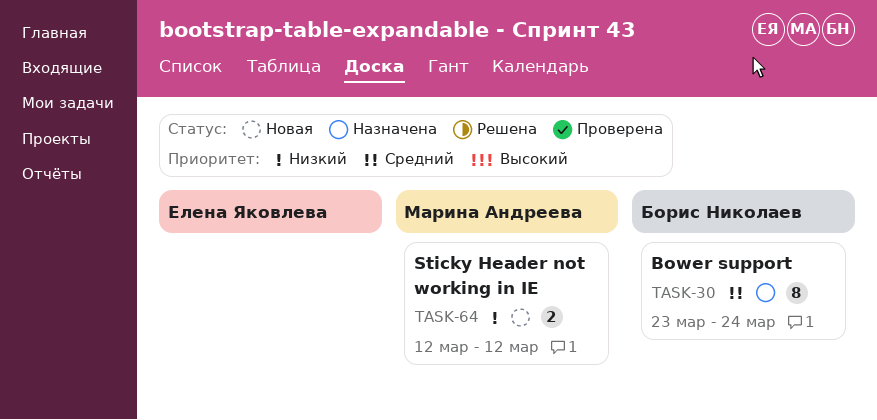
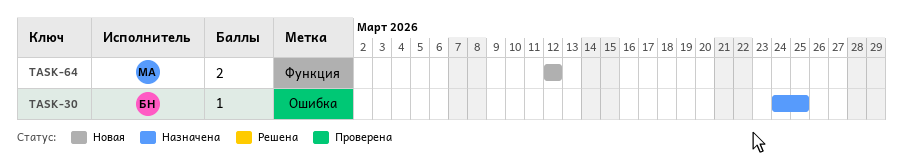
TASK-30, estimate: 8 -> 1
TASK-30, start: Mar 23 -> Mar 24
TASK-30, due: Mar 24 -> Mar 25

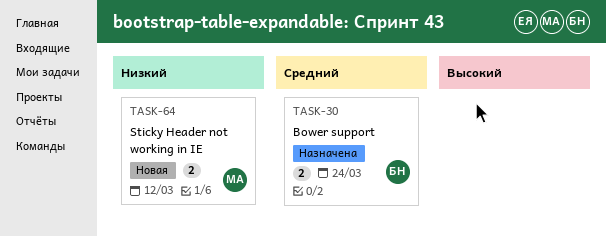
TASK-30, estimate: 1 -> 2
TASK-30, due: Mar 25 -> Mar 24

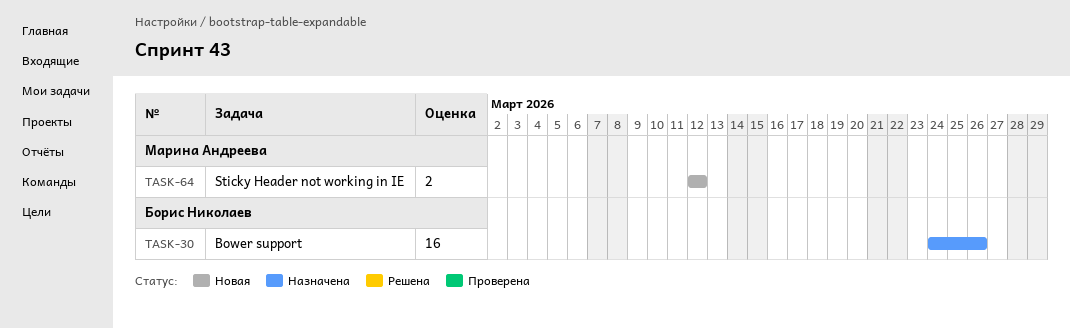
TASK-30, estimate: 2 -> 16
TASK-30, due: Mar 24 -> Mar 26

